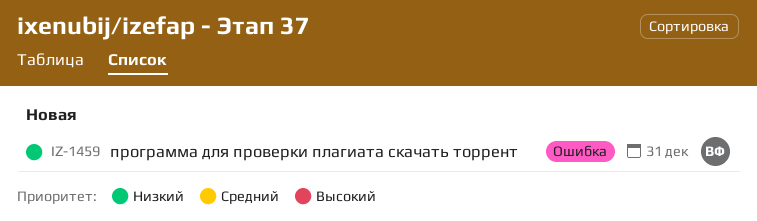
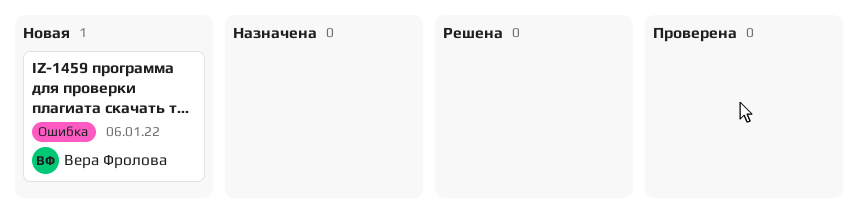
IZ-1459, due: Dec 31 -> Jan 6

